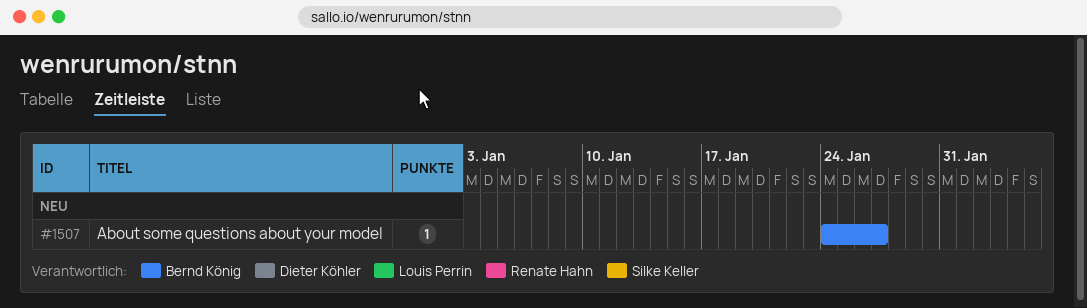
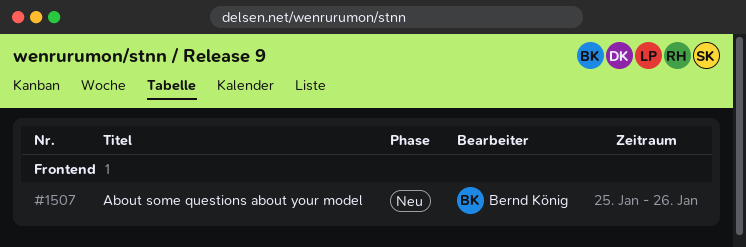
#1507, start: Jan 24 -> Jan 25
#1507, due: Jan 27 -> Jan 26

